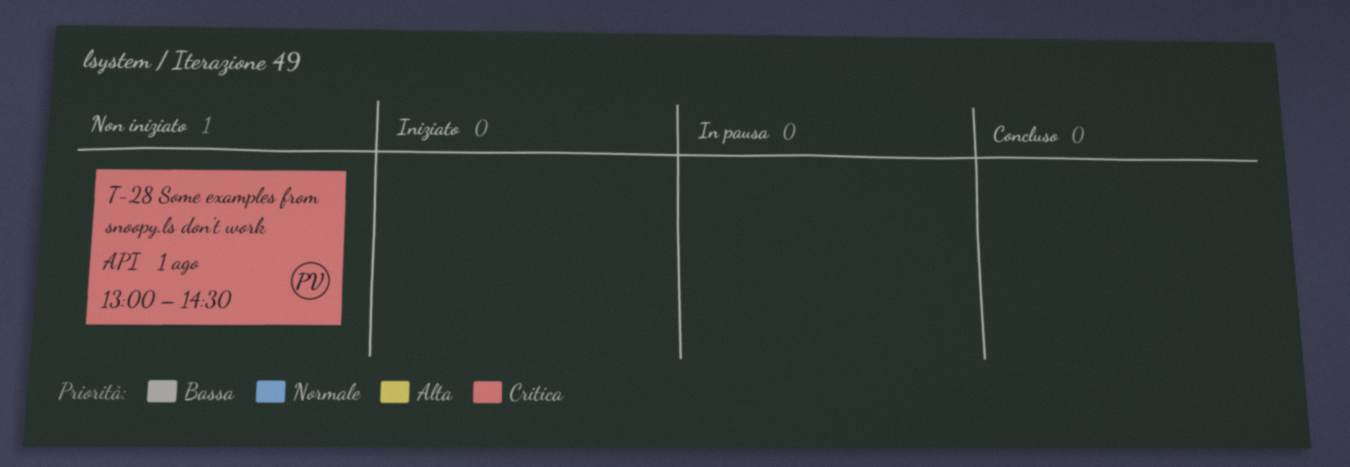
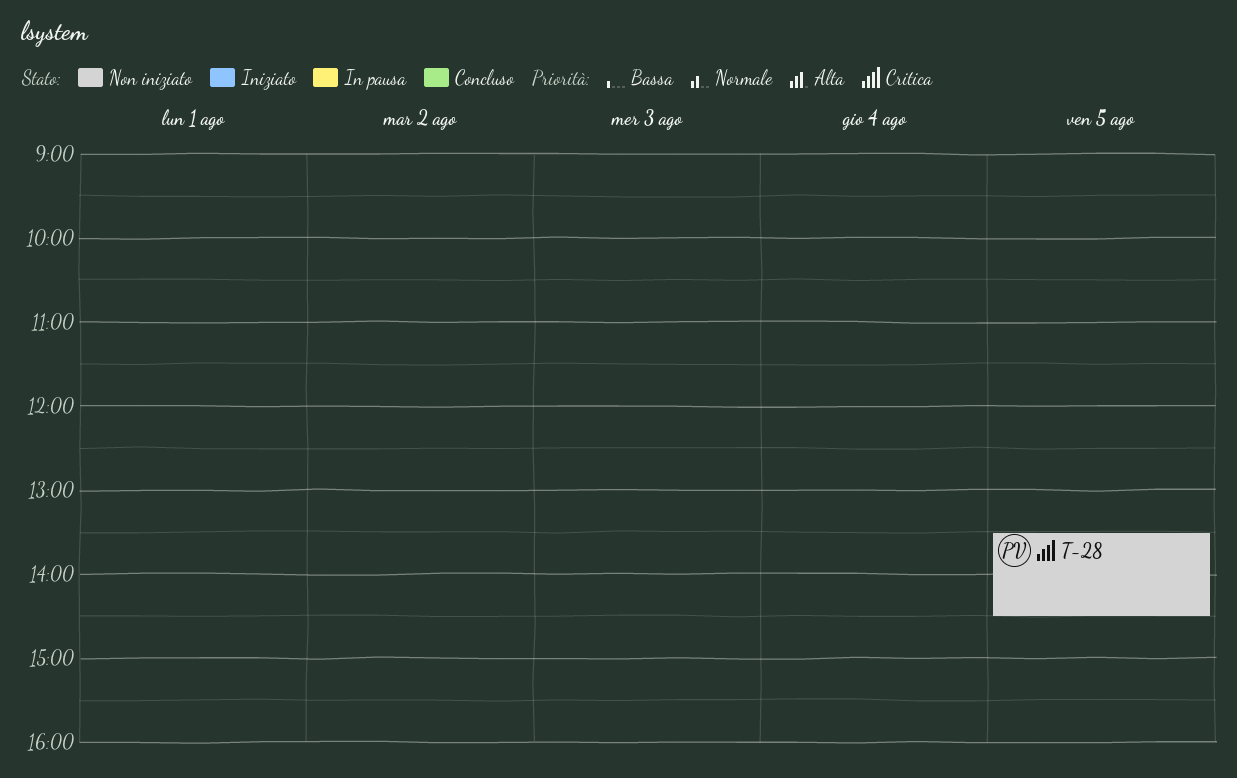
T-28, day: Aug 1 -> Aug 5
T-28, begins: 13:00 -> 13:30

